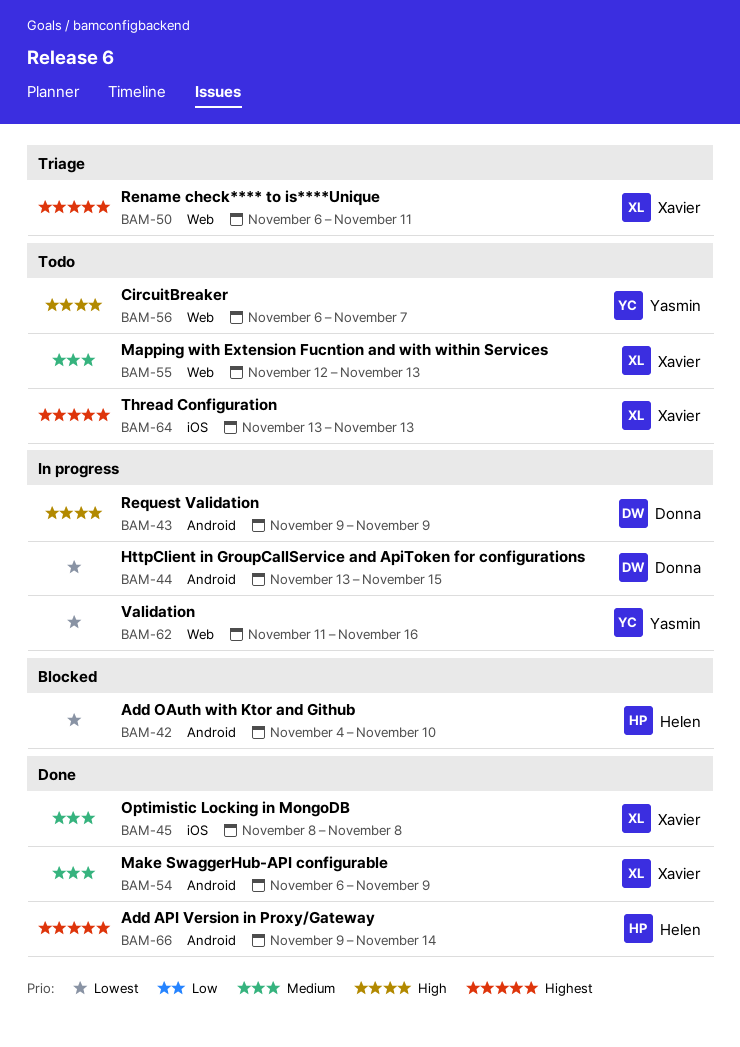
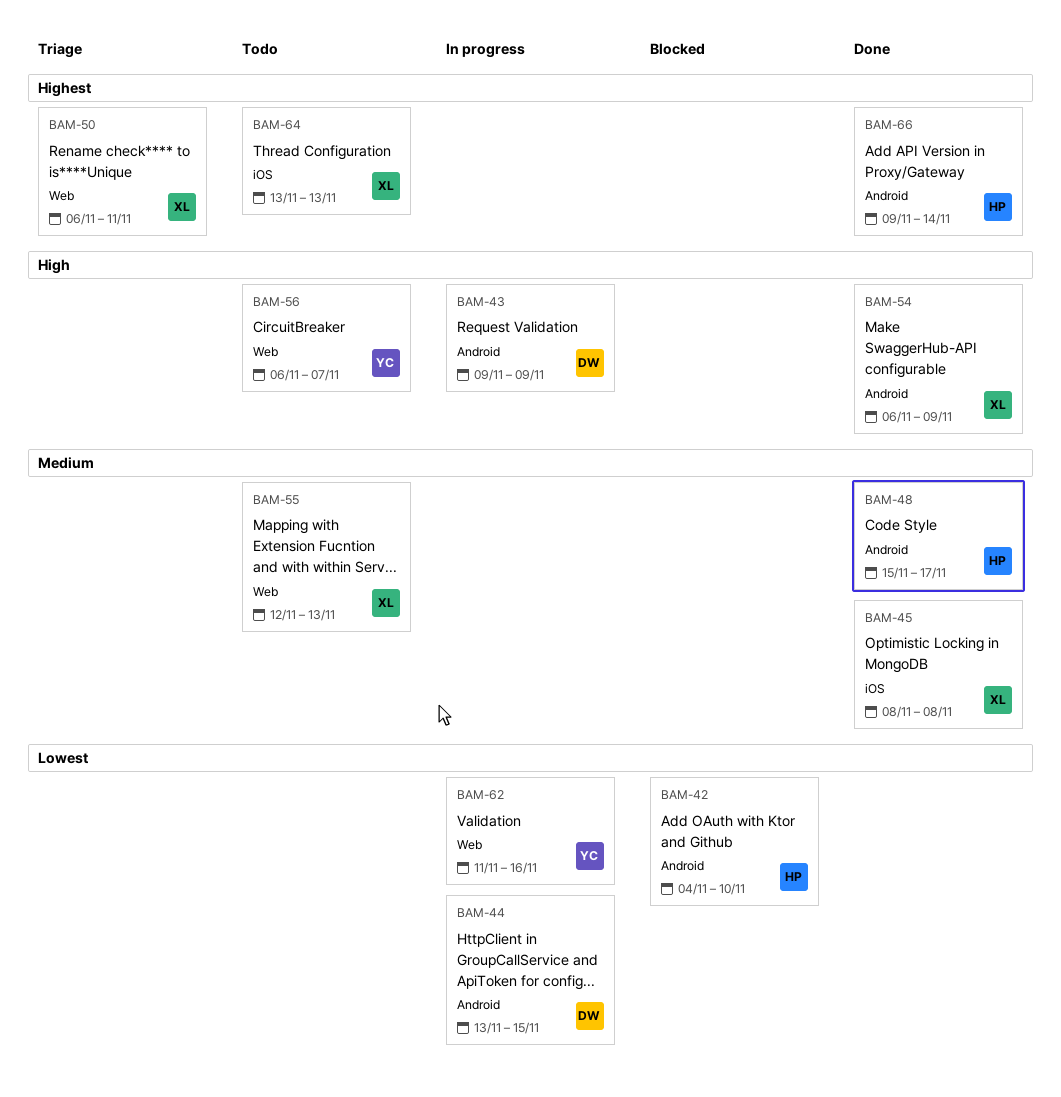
BAM-48: none -> present
BAM-54, priority: Medium -> High

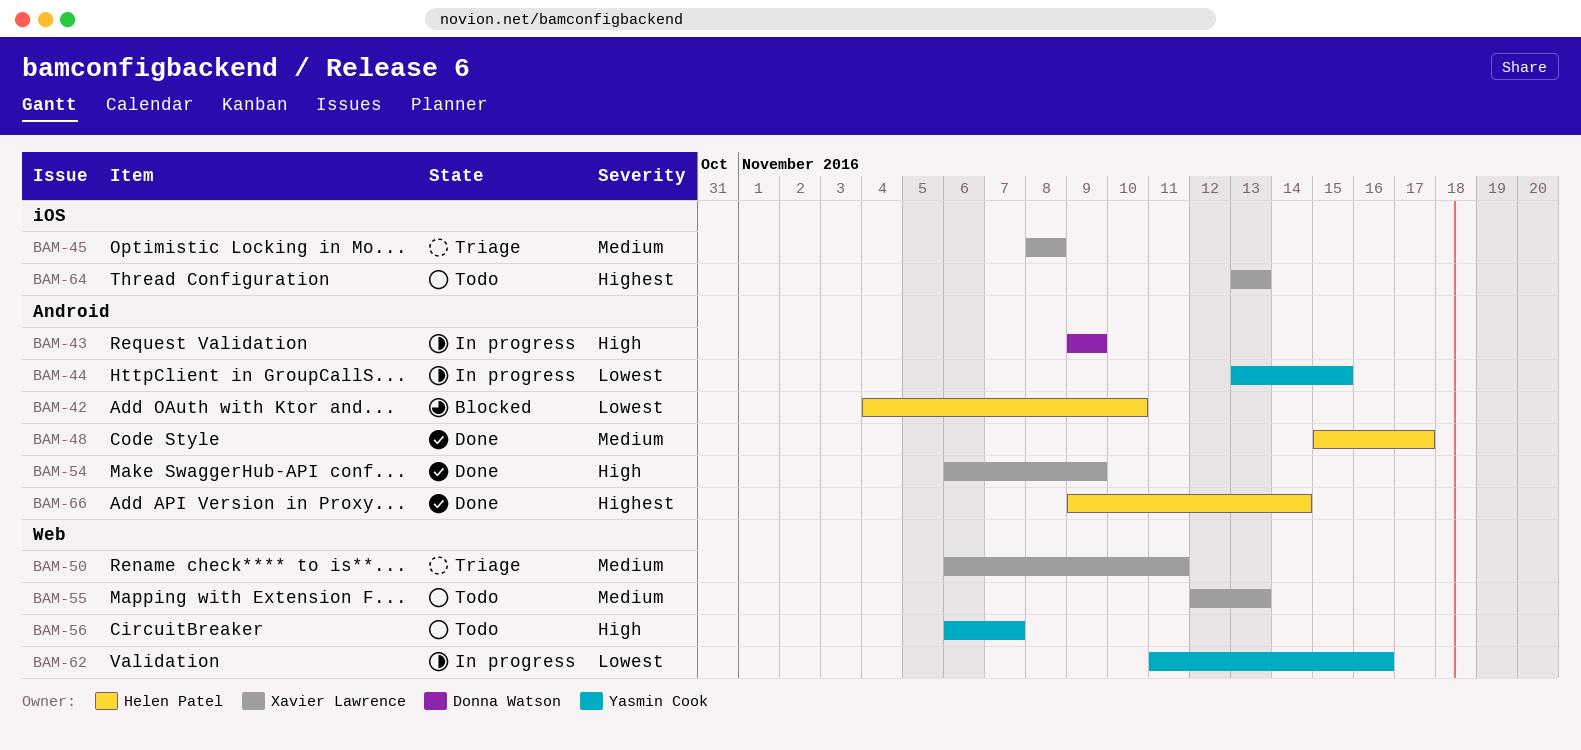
BAM-44, owner: Donna Watson -> Yasmin Cook
BAM-45, status: Done -> Triage
BAM-50, priority: Highest -> Medium

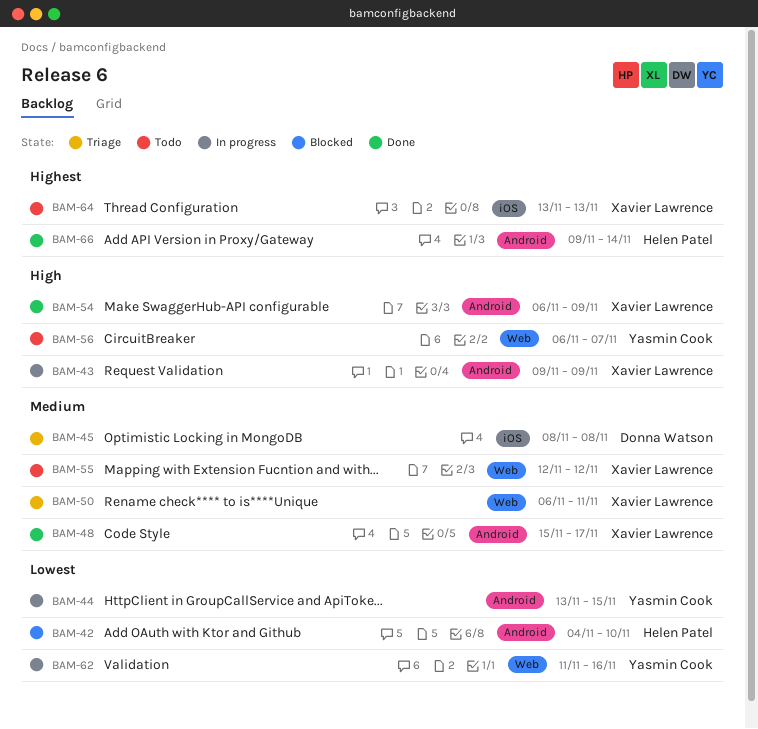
BAM-43, owner: Donna Watson -> Xavier Lawrence
BAM-45, owner: Xavier Lawrence -> Donna Watson
BAM-48, owner: Helen Patel -> Xavier Lawrence
BAM-55, due: Nov 13 -> Nov 12

